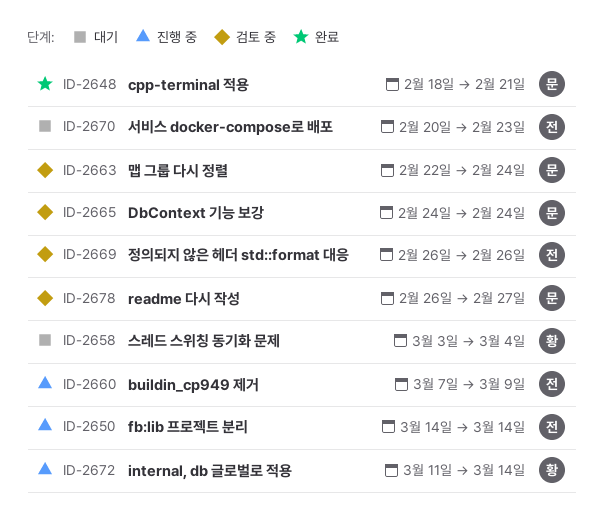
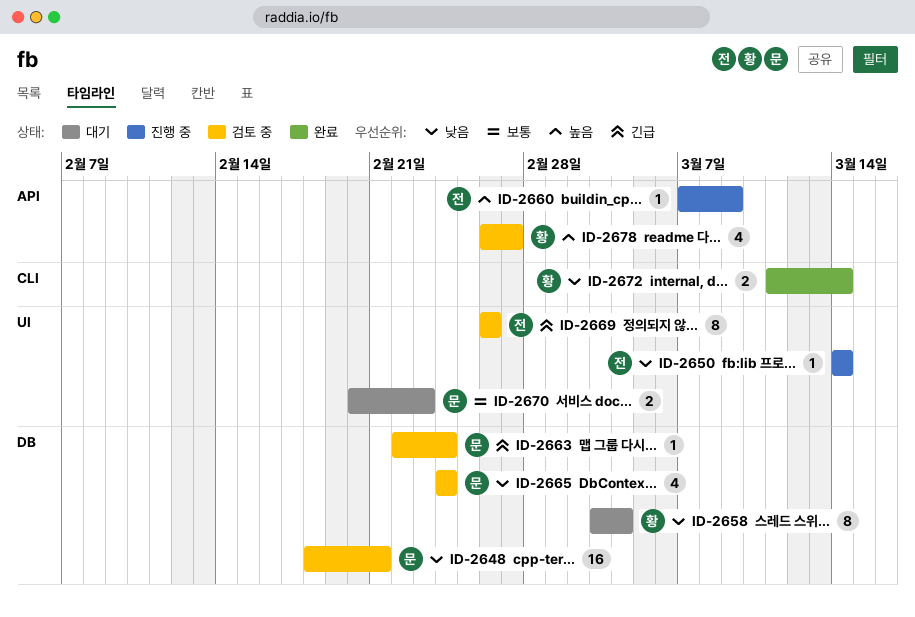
ID-2648, status: 완료 -> 검토 중
ID-2670, owner: 전 -> 문
ID-2672, status: 진행 중 -> 완료
ID-2678, owner: 문 -> 황

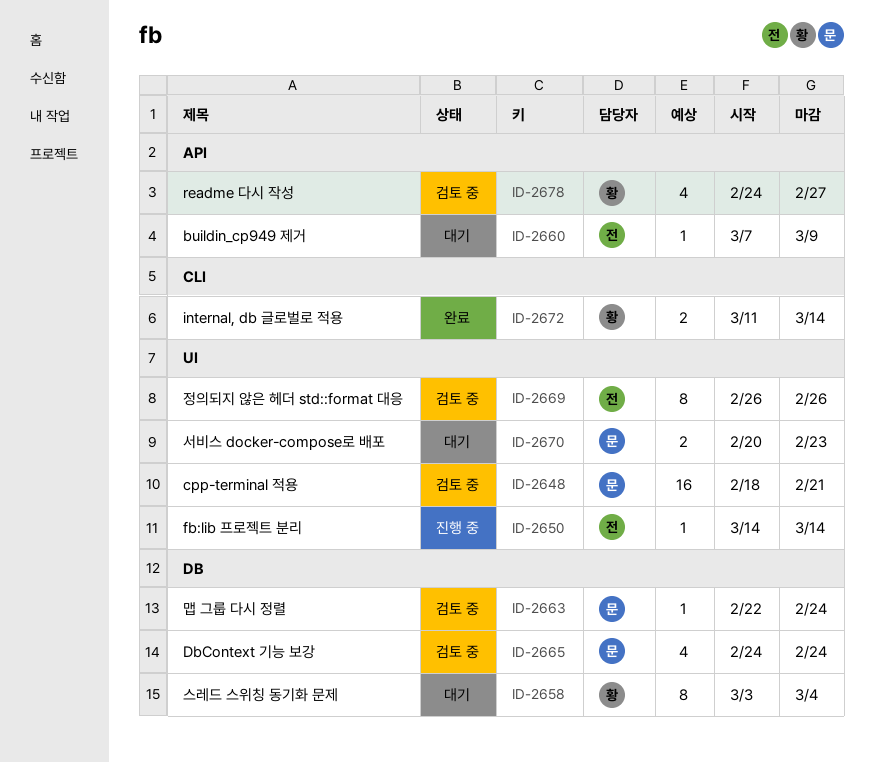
ID-2648, label: DB -> UI
ID-2660, status: 진행 중 -> 대기
ID-2678, start: Feb 26 -> Feb 24

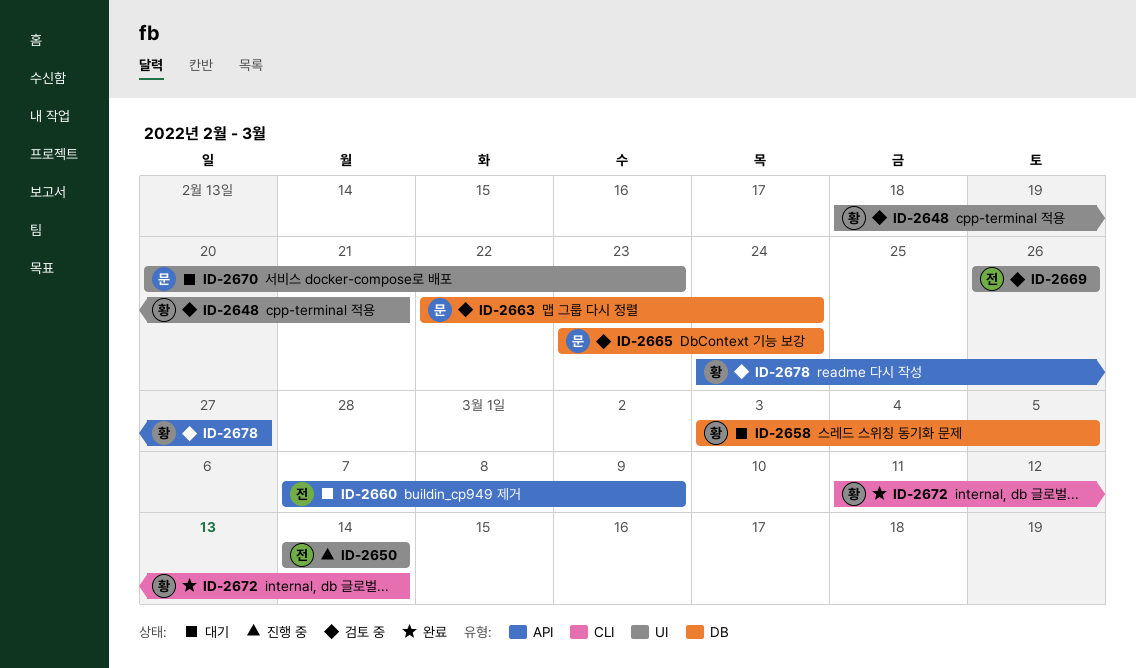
ID-2648, owner: 문 -> 황
ID-2658, due: Mar 4 -> Mar 5
ID-2665, start: Feb 24 -> Feb 23

